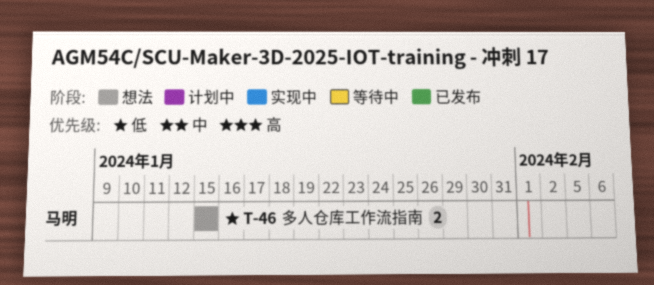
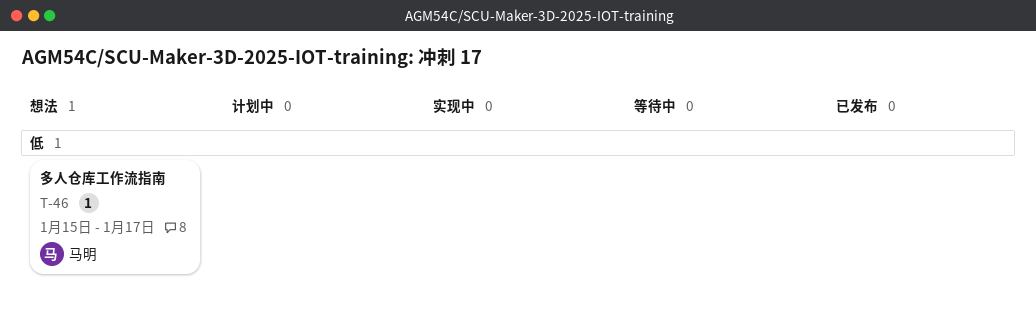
T-46, estimate: 2 -> 1
T-46, due: Jan 15 -> Jan 17

